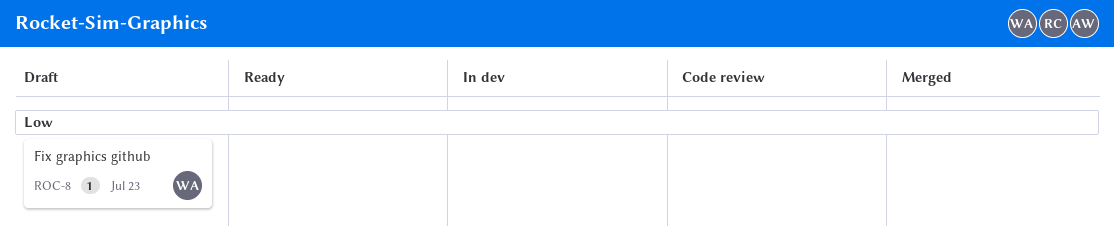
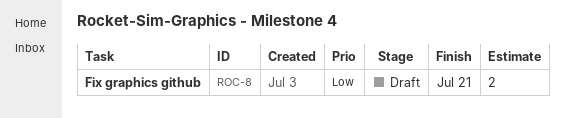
ROC-8, estimate: 1 -> 2
ROC-8, due: Jul 23 -> Jul 21

